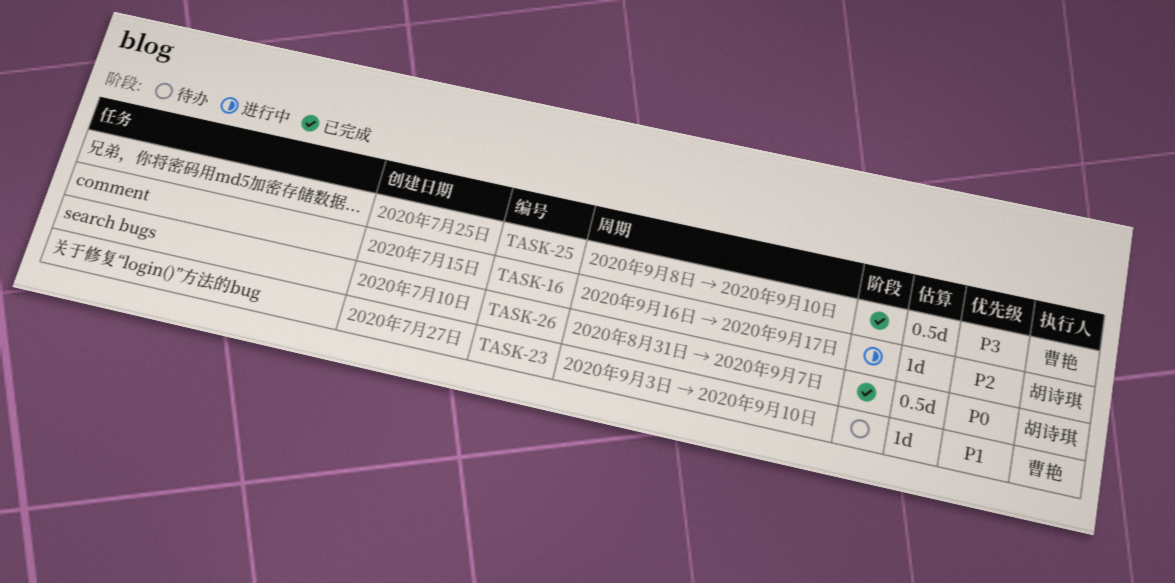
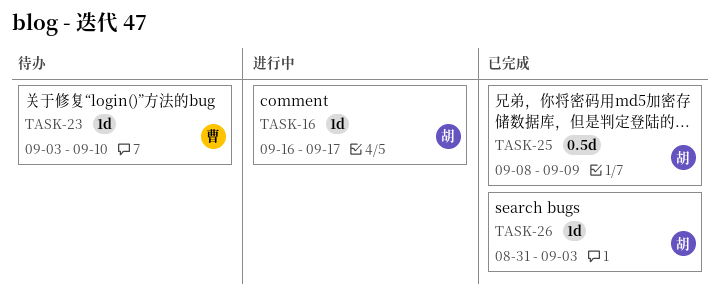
TASK-25, owner: 曹艳 -> 胡诗琪
TASK-25, due: Sep 10 -> Sep 9
TASK-26, estimate: 0.5d -> 1d
TASK-26, due: Sep 7 -> Sep 3

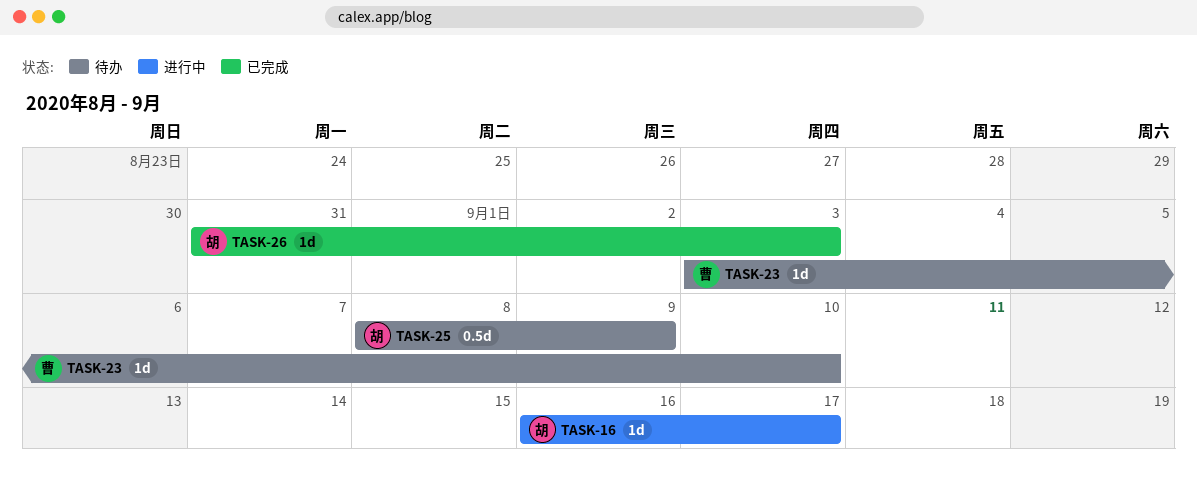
TASK-25, status: 已完成 -> 待办

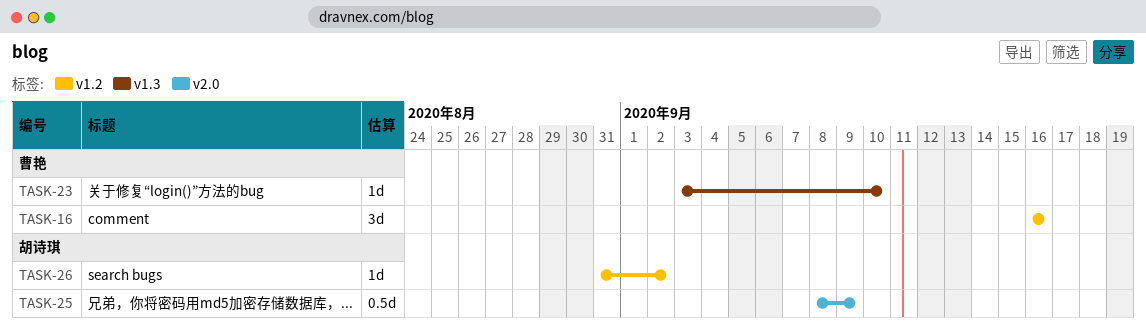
TASK-16, owner: 胡诗琪 -> 曹艳
TASK-16, estimate: 1d -> 3d
TASK-16, due: Sep 17 -> Sep 16
TASK-26, due: Sep 3 -> Sep 2

